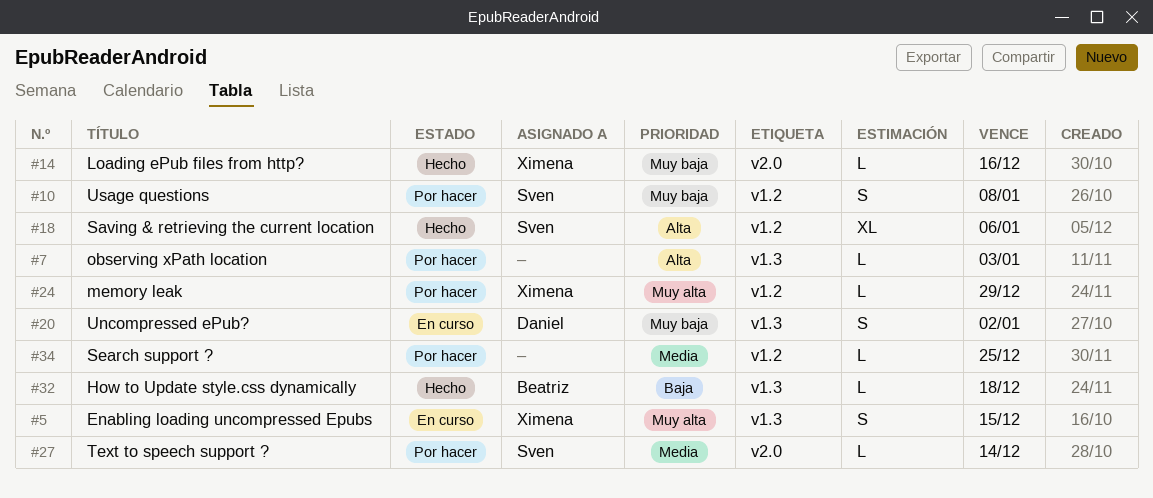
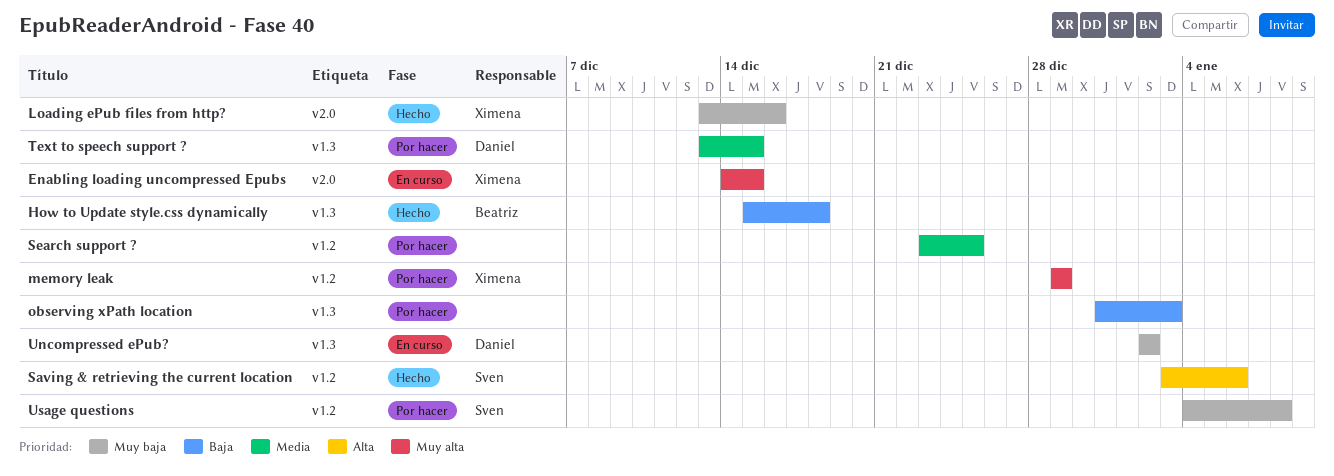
Enabling loading uncompressed Epubs, label: v1.3 -> v2.0
observing xPath location, priority: Alta -> Baja
Text to speech support ?, owner: Sven -> Daniel
Text to speech support ?, label: v2.0 -> v1.3
Text to speech support ?, due: Dec 14 -> Dec 15

